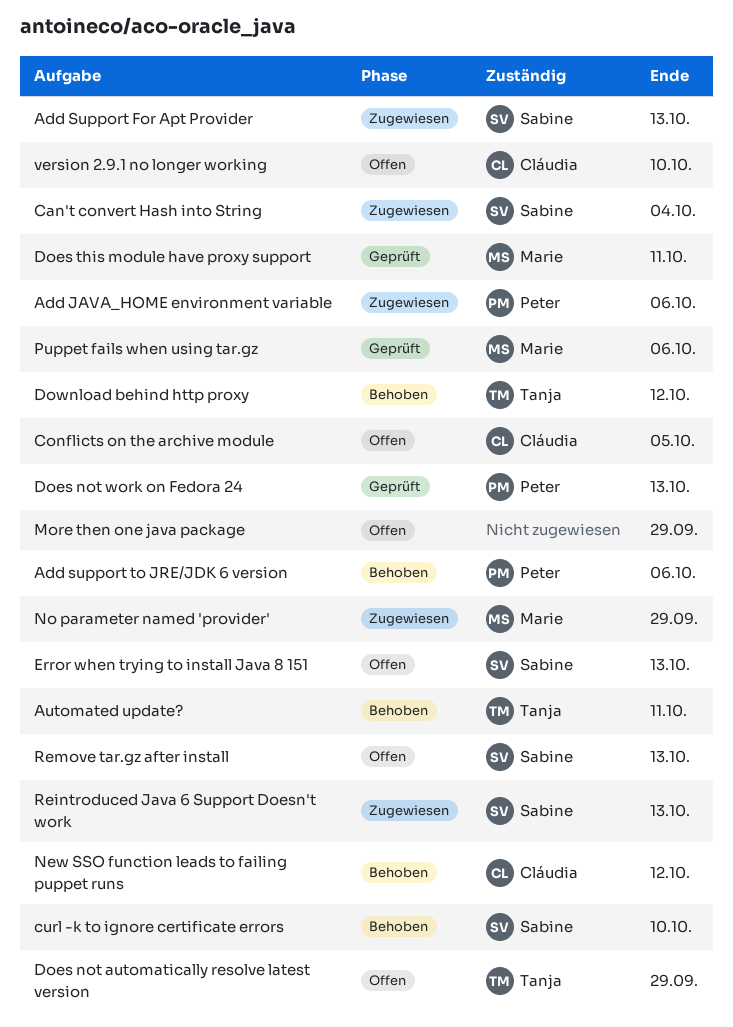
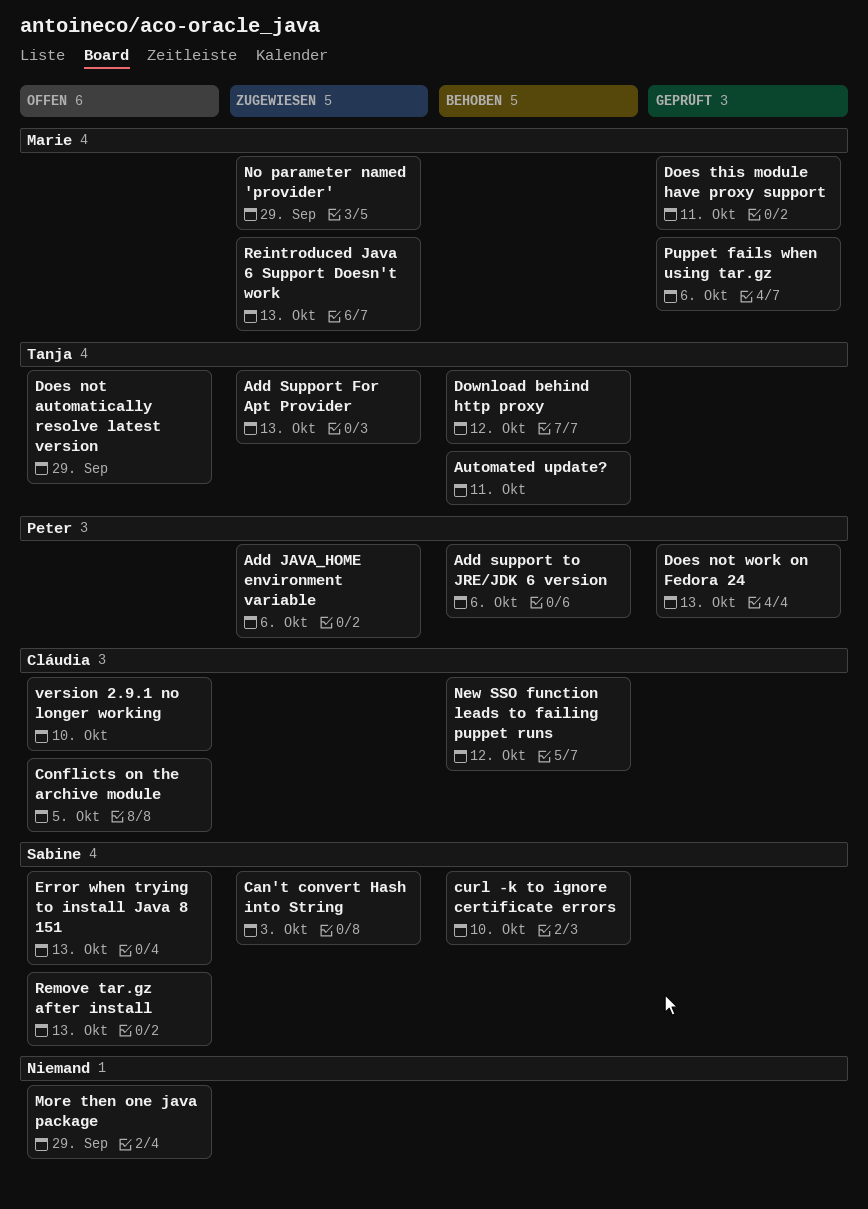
Add Support For Apt Provider, owner: Sabine -> Tanja
Can't convert Hash into String, due: Oct 4 -> Oct 3
Reintroduced Java 6 Support Doesn't work, owner: Sabine -> Marie

